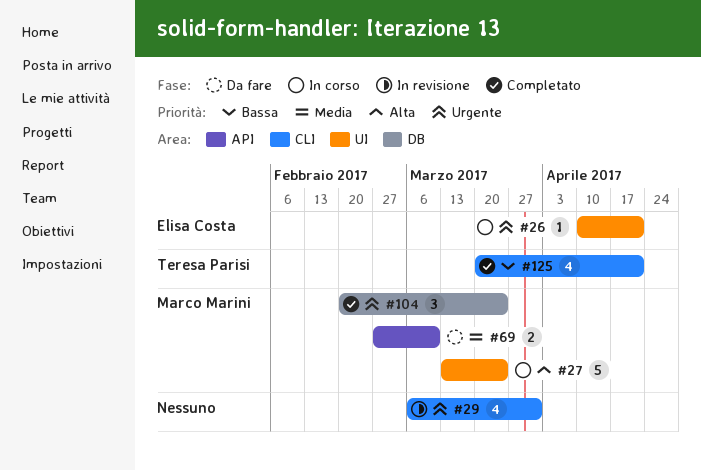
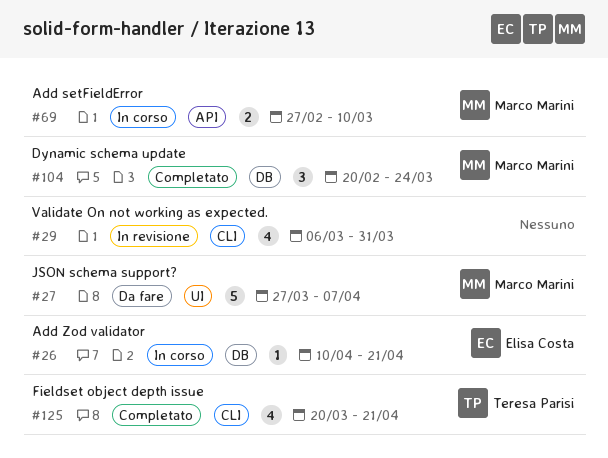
#26, label: UI -> DB
#27, status: In corso -> Da fare
#27, start: Mar 13 -> Mar 27
#27, due: Mar 24 -> Apr 7
#69, status: Da fare -> In corso

